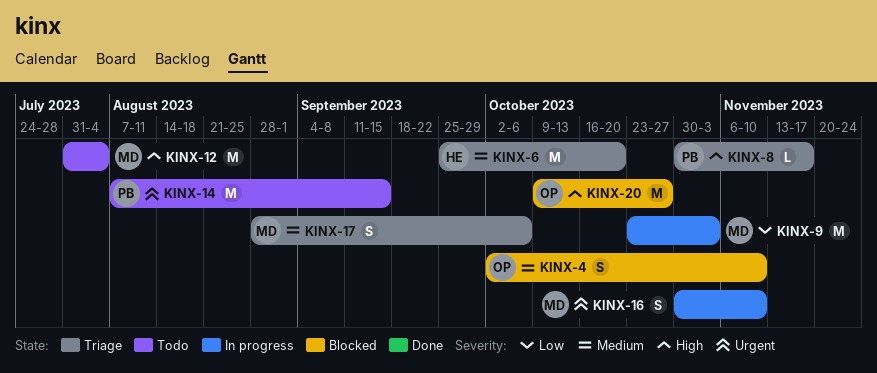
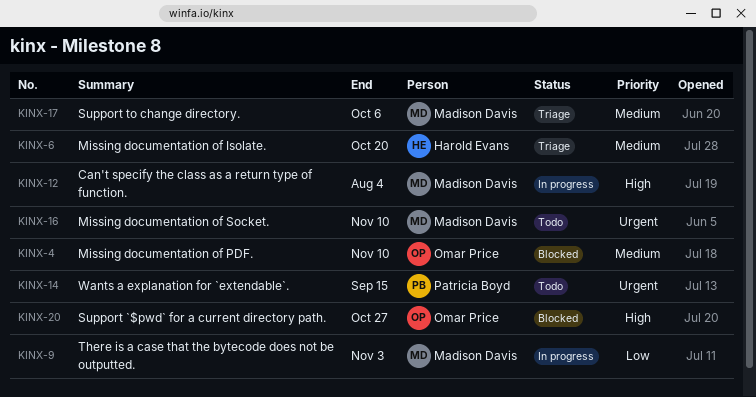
KINX-8: present -> none
KINX-12, status: Todo -> In progress
KINX-16, status: In progress -> Todo

